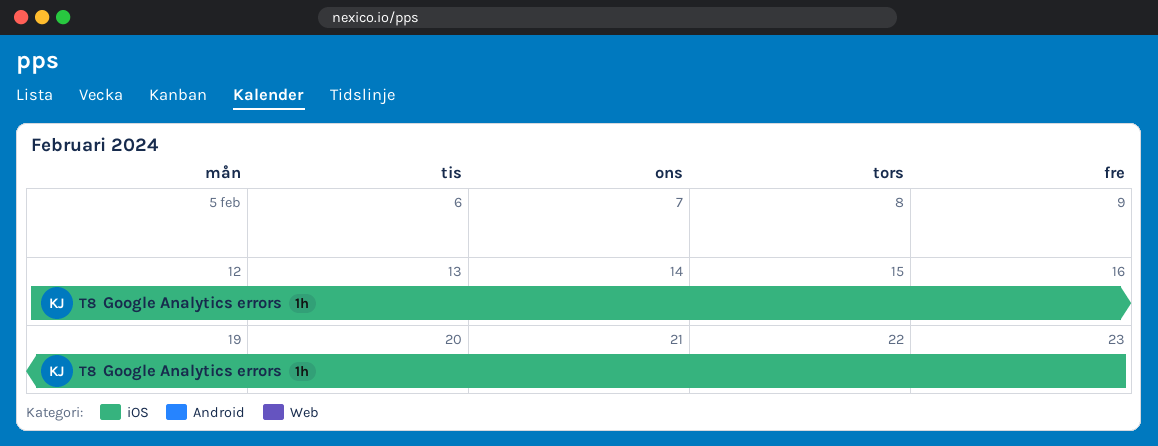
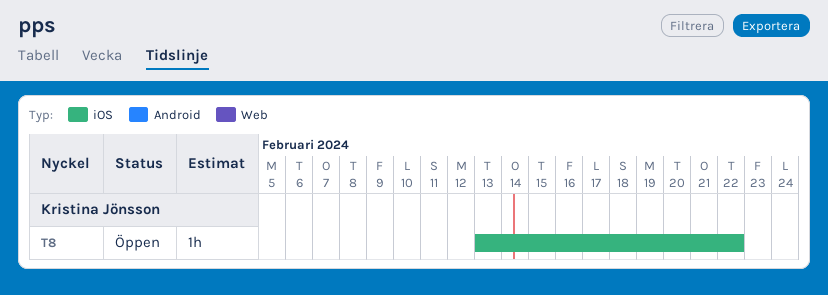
T8, start: Feb 12 -> Feb 13
T8, due: Feb 23 -> Feb 22

